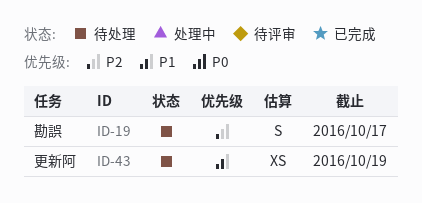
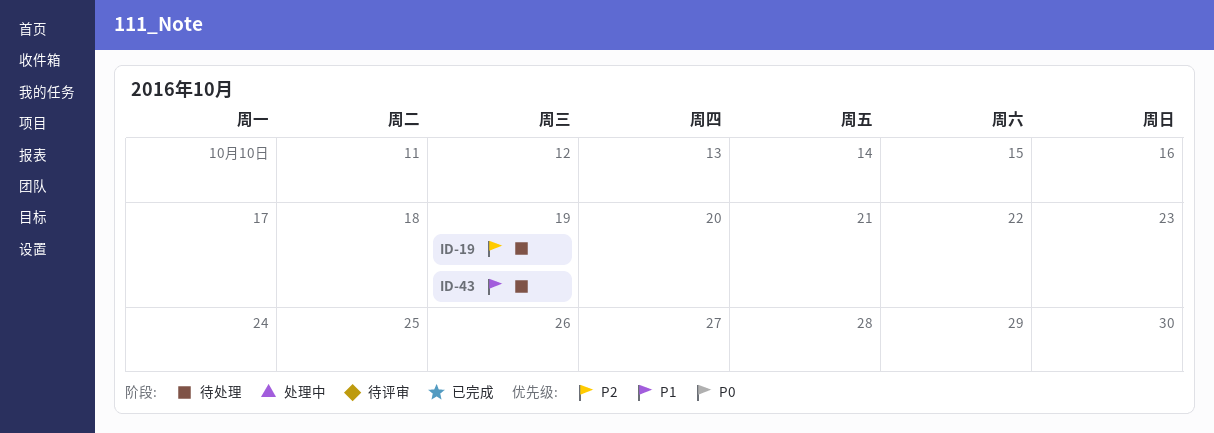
ID-19, due: Oct 17 -> Oct 19

